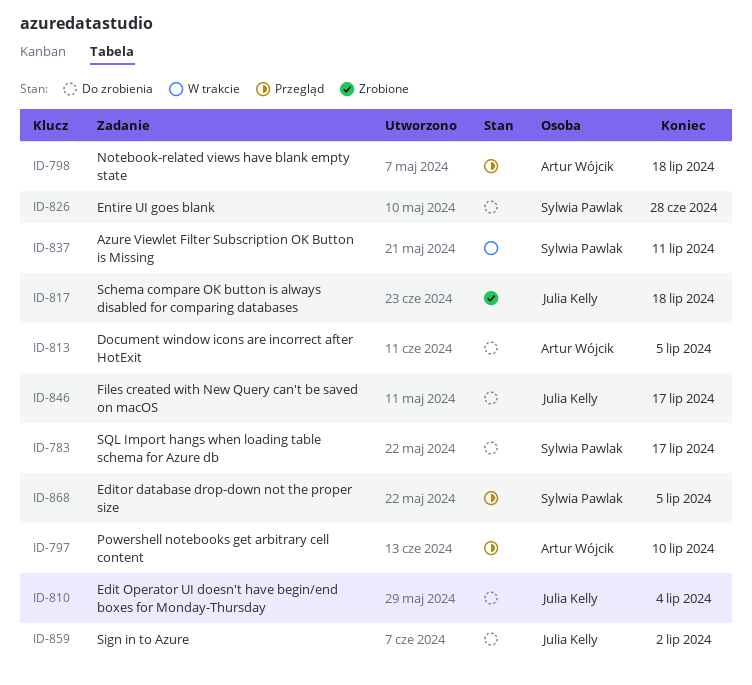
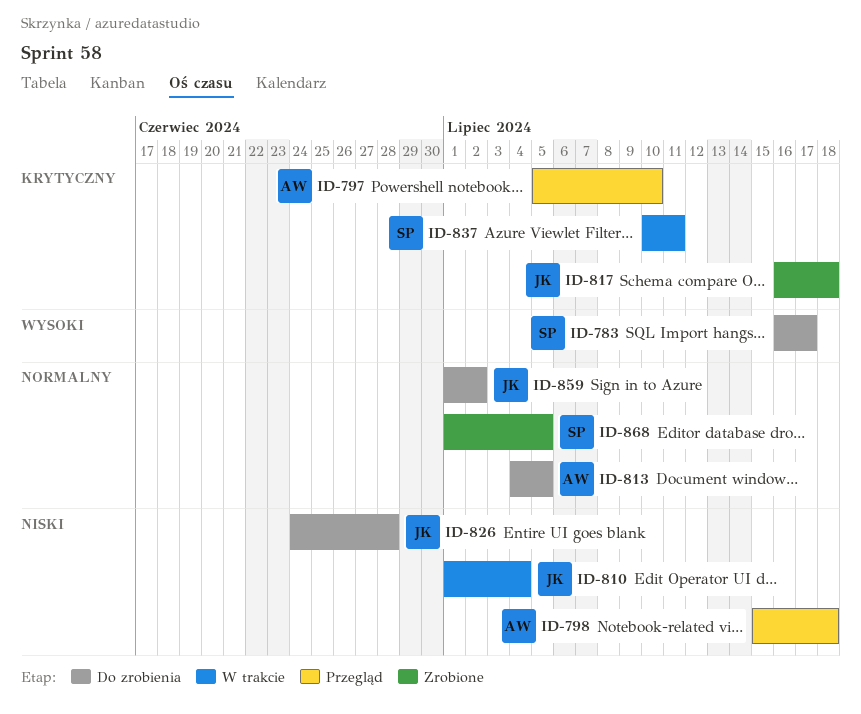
ID-810, status: Do zrobienia -> W trakcie
ID-826, owner: Sylwia Pawlak -> Julia Kelly
ID-846: present -> none
ID-868, status: Przegląd -> Zrobione

